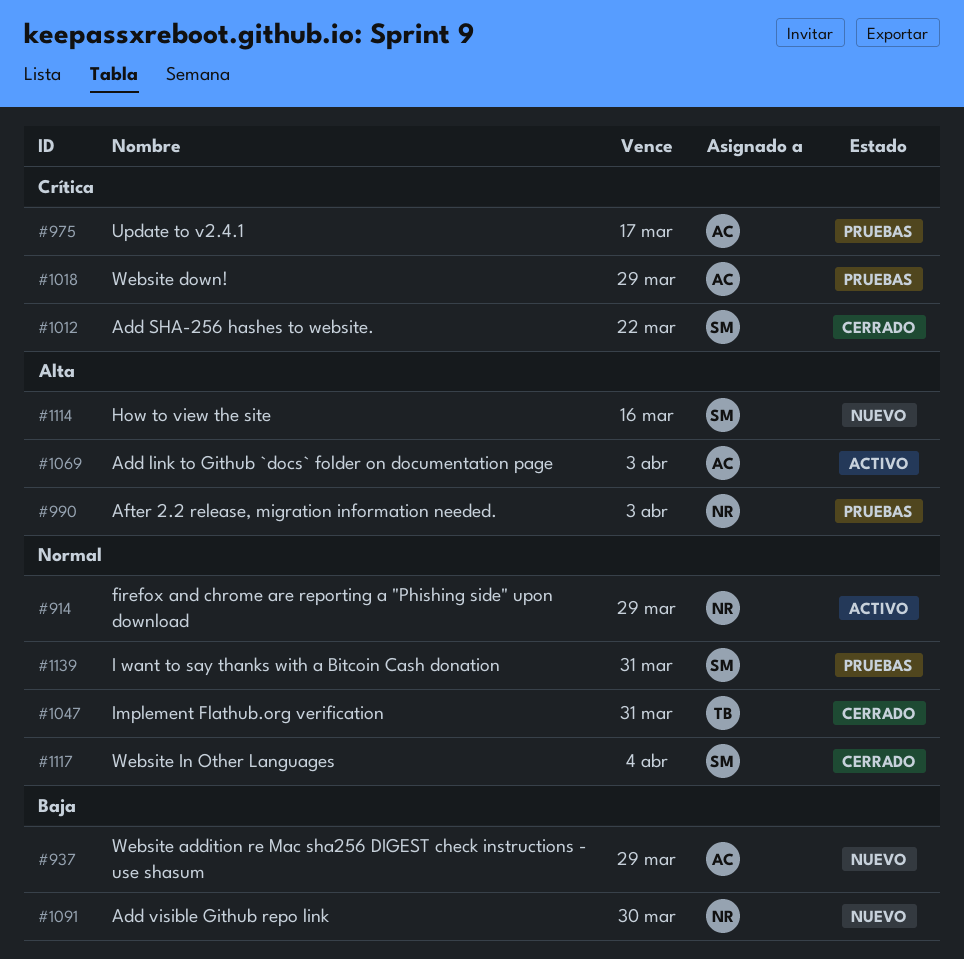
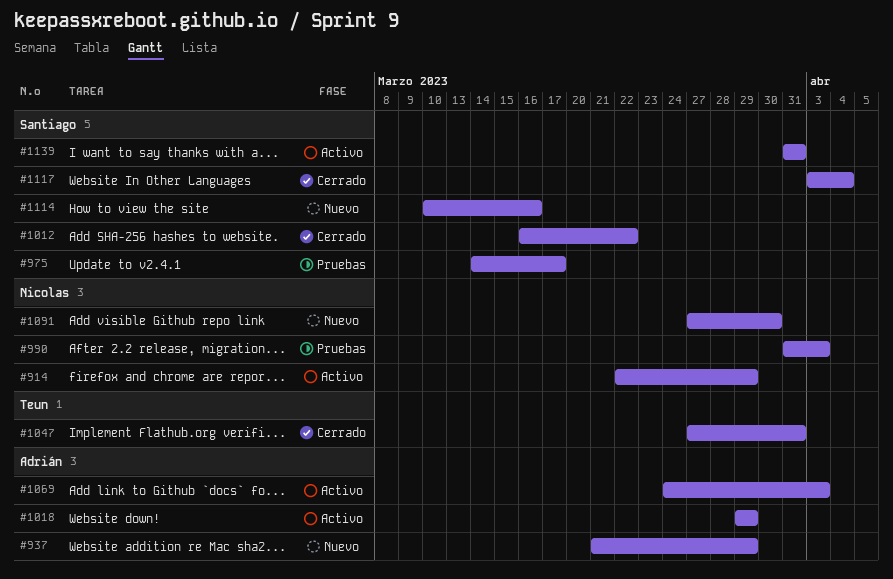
#975, owner: Adrián -> Santiago
#1018, status: Pruebas -> Activo
#1139, status: Pruebas -> Activo

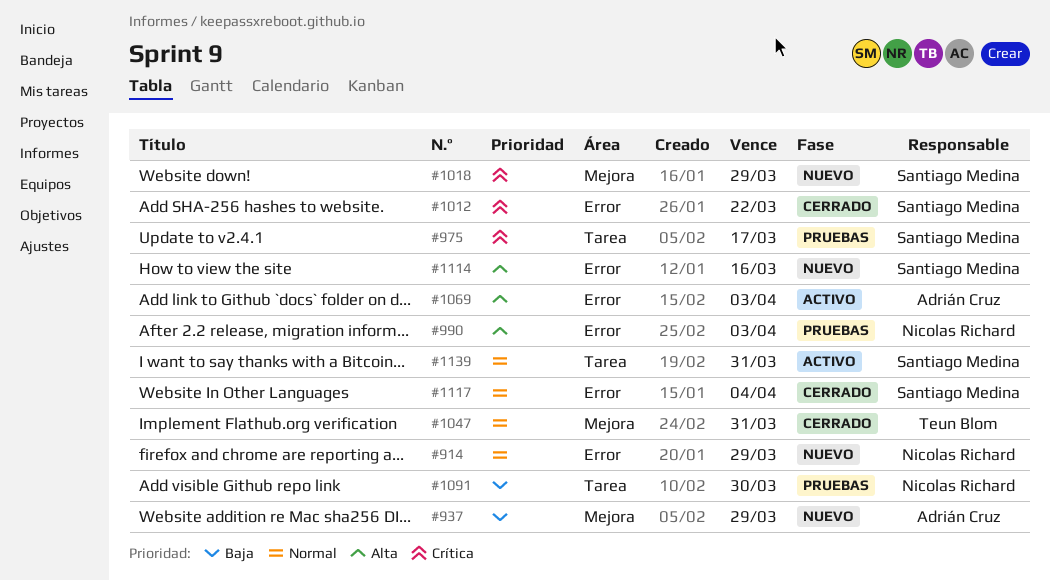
#914, status: Activo -> Nuevo
#1018, status: Activo -> Nuevo
#1018, owner: Adrián Cruz -> Santiago Medina
#1091, status: Nuevo -> Pruebas

